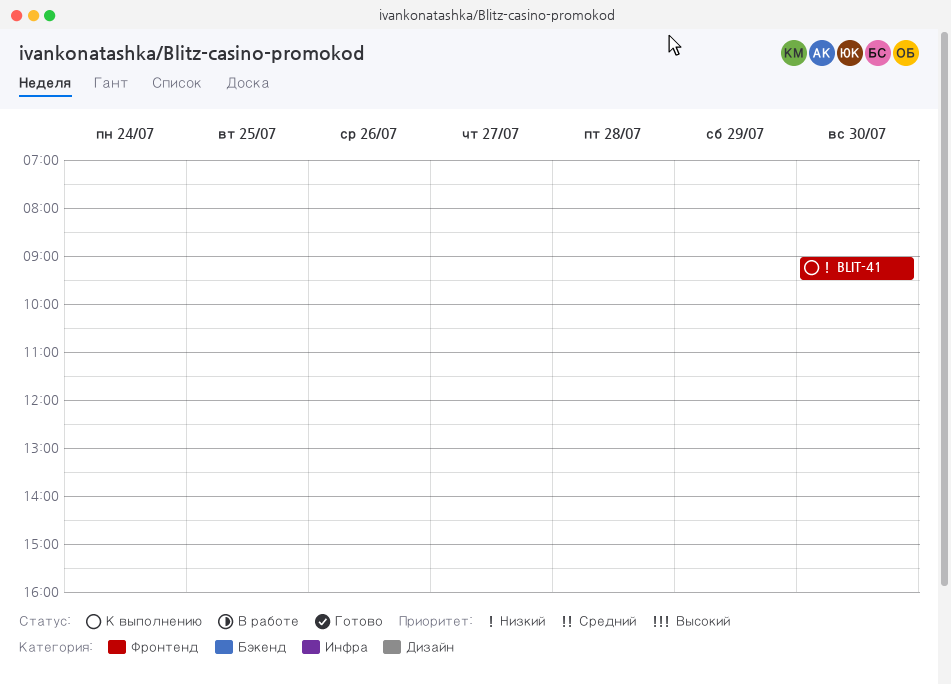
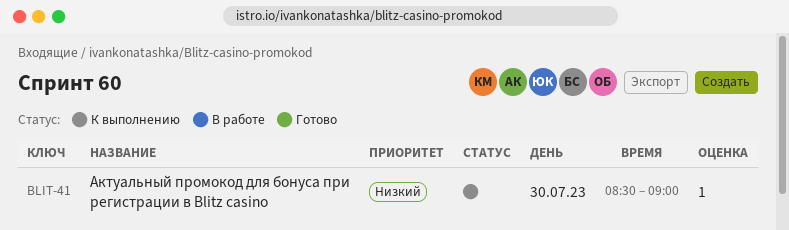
BLIT-41, begins: 09:00 -> 08:30
BLIT-41, ends: 09:30 -> 09:00

